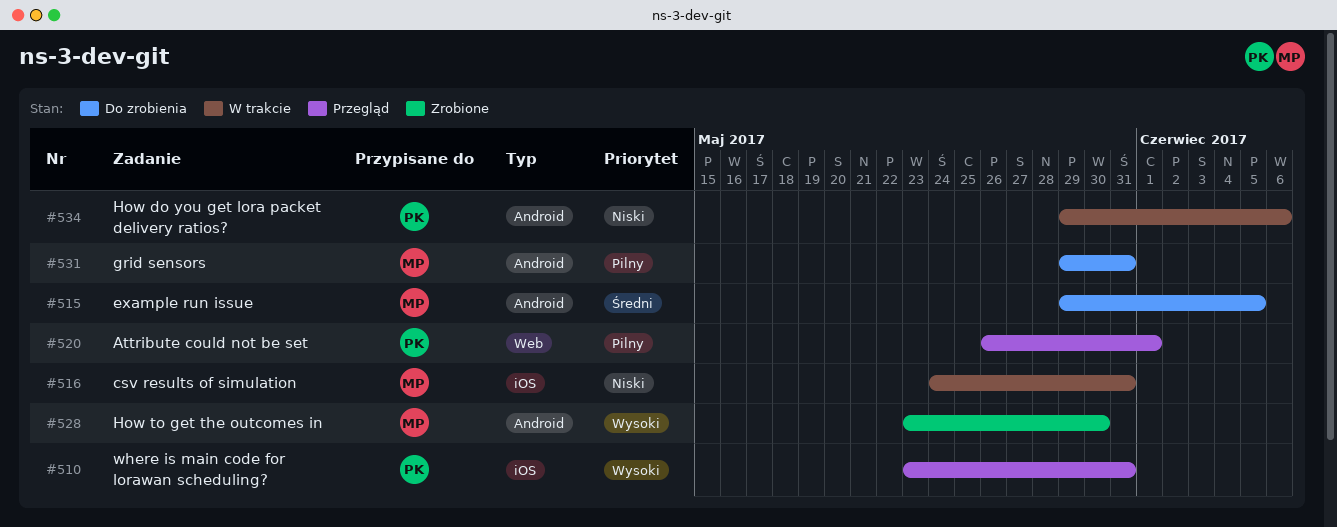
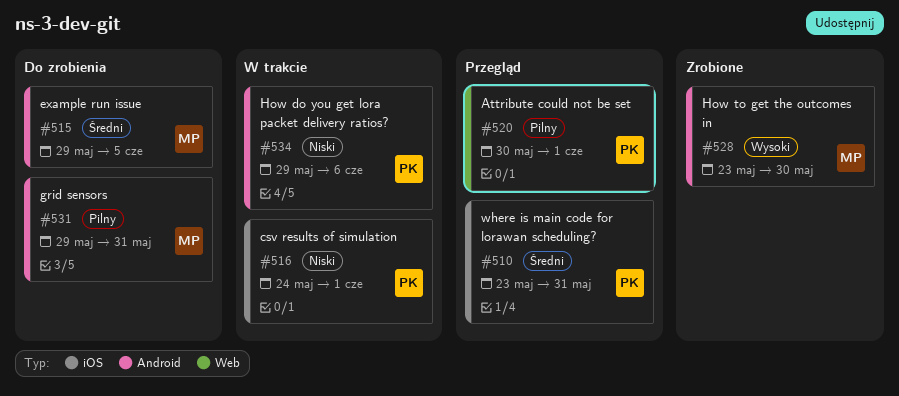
#510, priority: Wysoki -> Średni
#516, owner: MP -> PK
#516, due: May 31 -> Jun 1
#520, start: May 26 -> May 30

